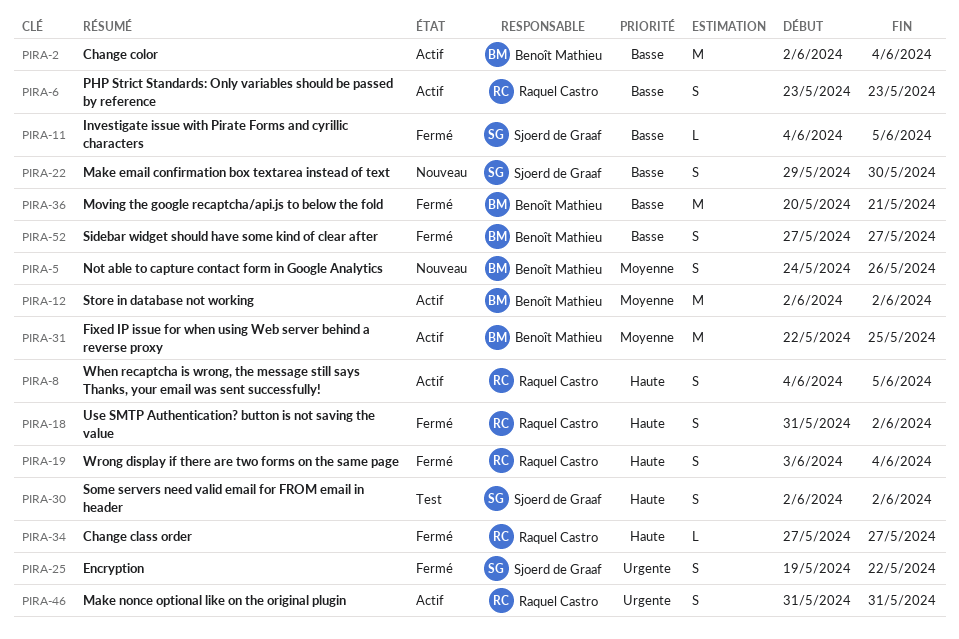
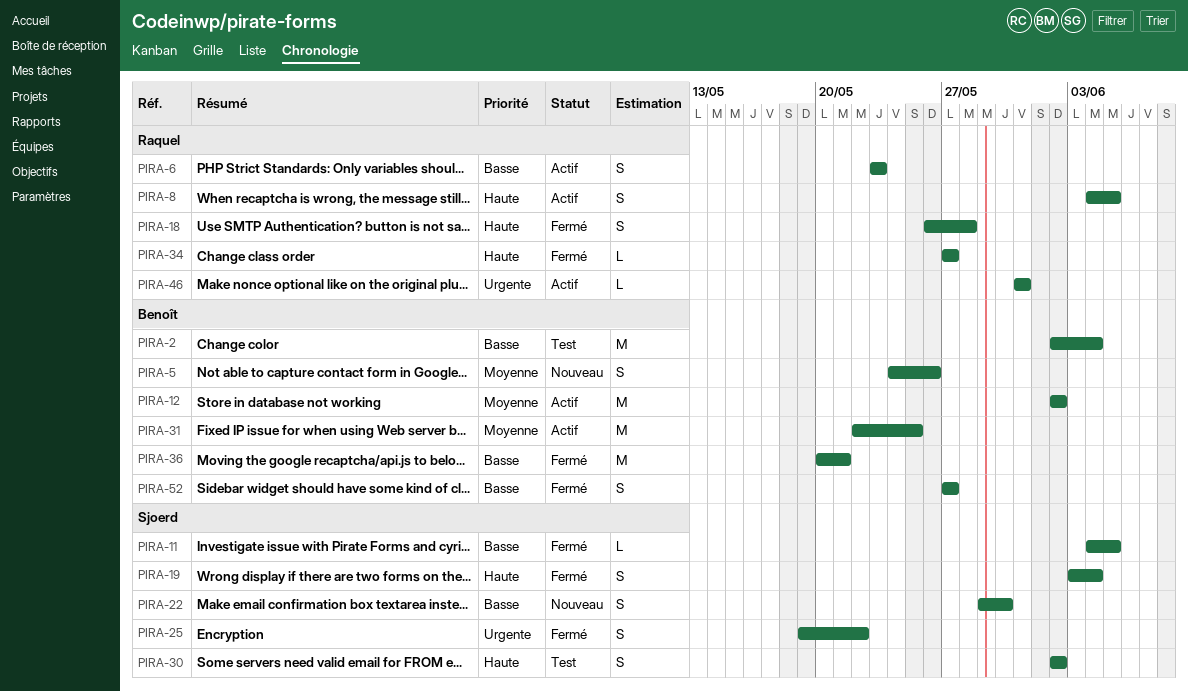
PIRA-2, status: Actif -> Test
PIRA-18, start: May 31 -> May 26
PIRA-18, due: Jun 2 -> May 28
PIRA-19, owner: Raquel Castro -> Sjoerd de Graaf
PIRA-46, estimate: S -> L

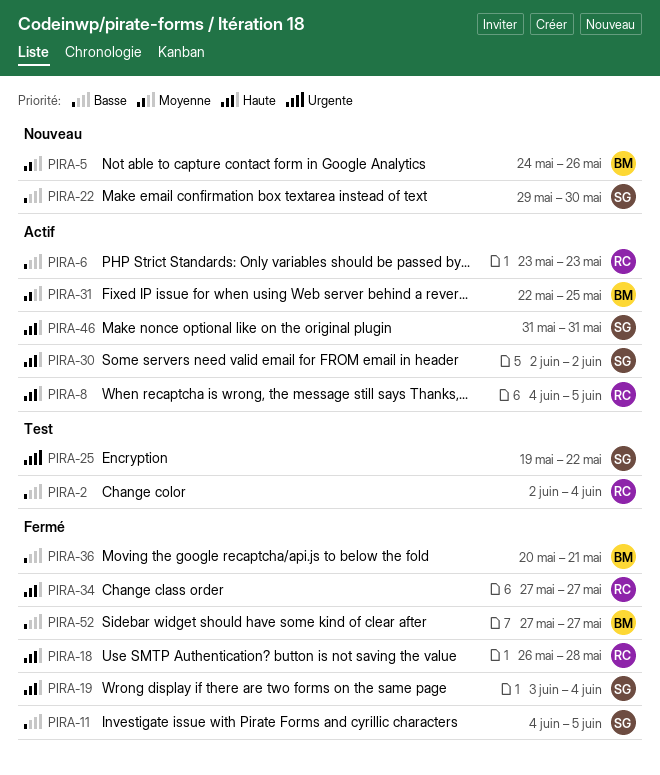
PIRA-2, owner: Benoît -> Raquel
PIRA-12: present -> none
PIRA-25, status: Fermé -> Test
PIRA-30, status: Test -> Actif
PIRA-46, owner: Raquel -> Sjoerd
PIRA-46, priority: Urgente -> Haute

